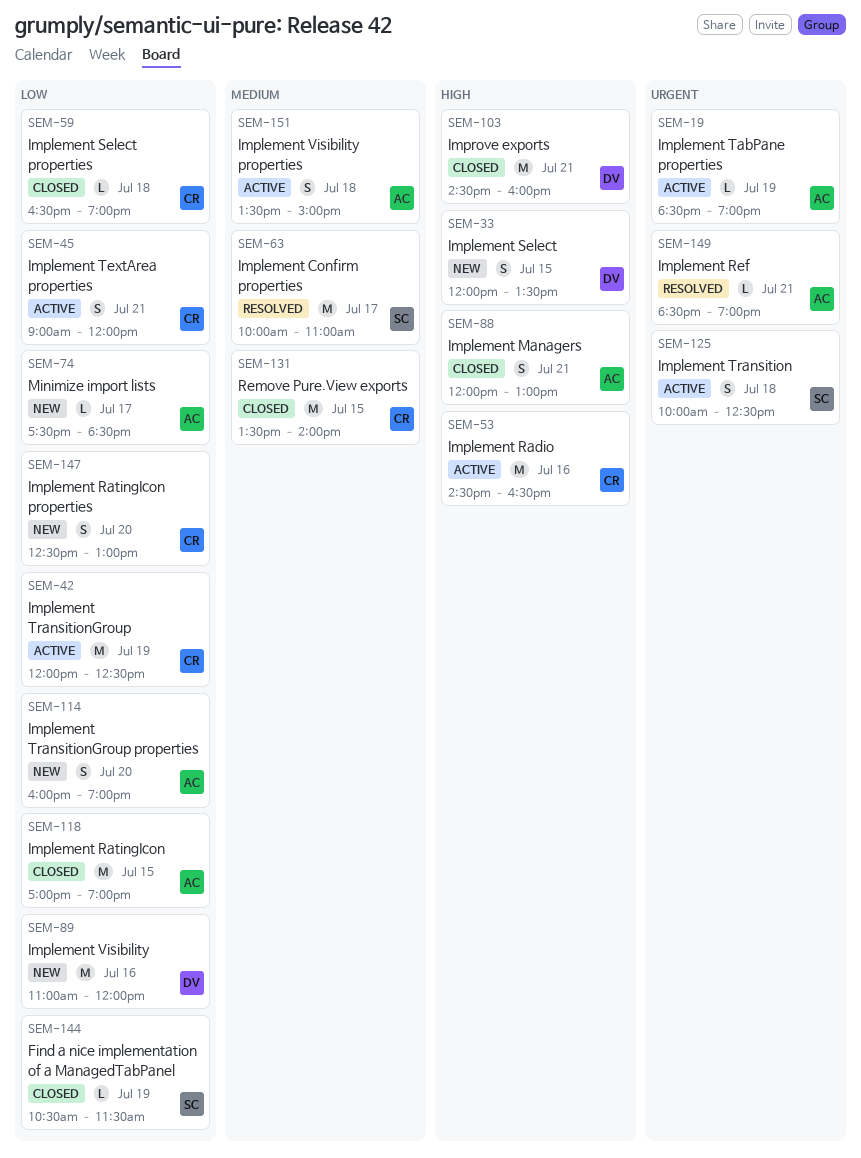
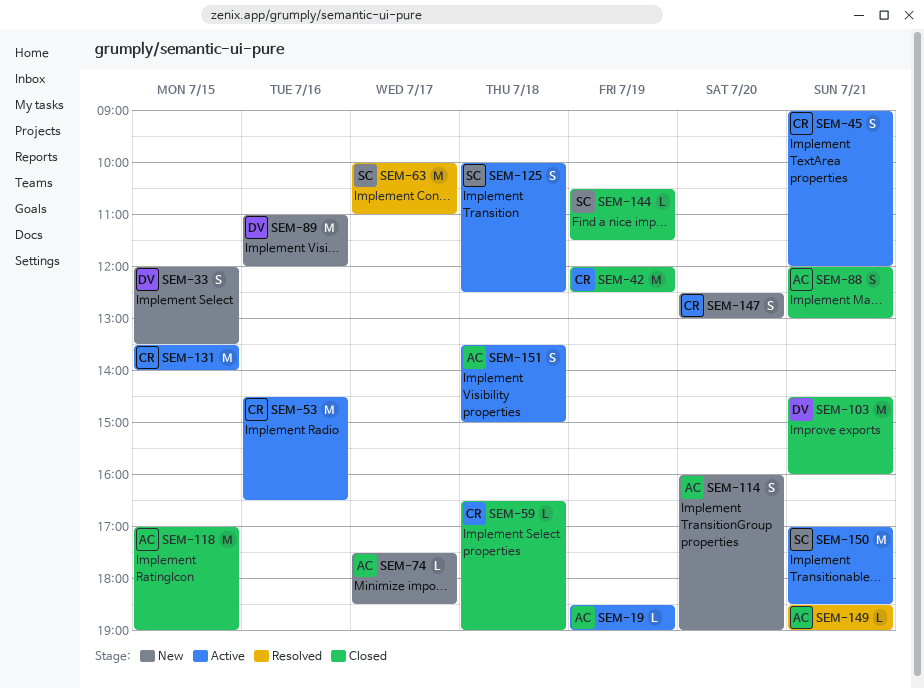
SEM-42, status: Active -> Closed
SEM-131, status: Closed -> Active
SEM-150: none -> present

